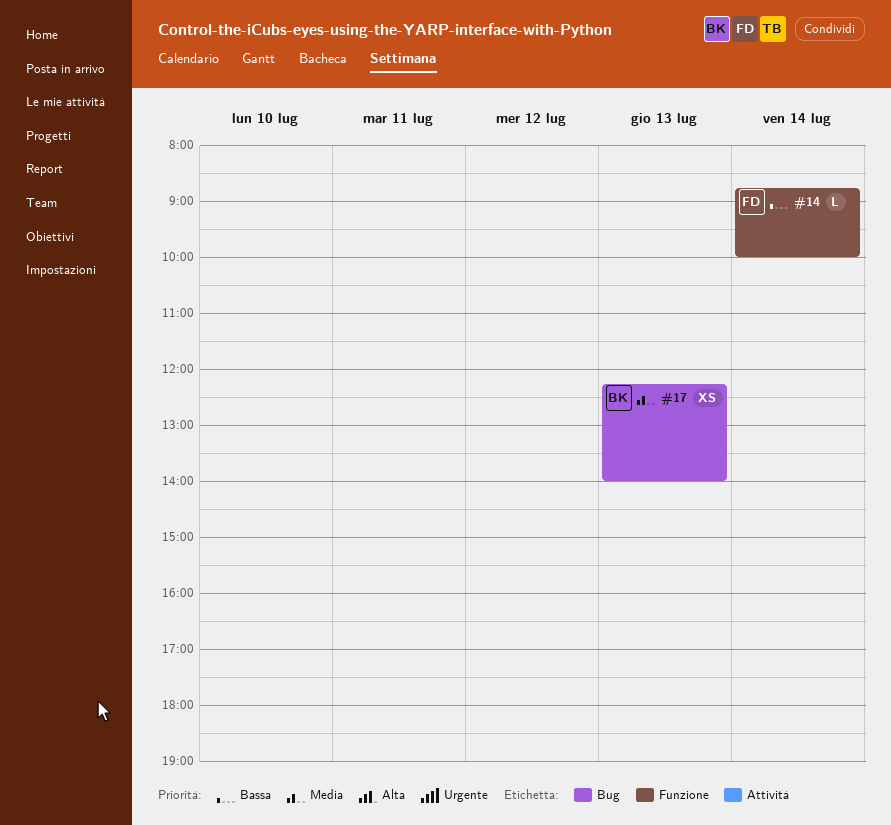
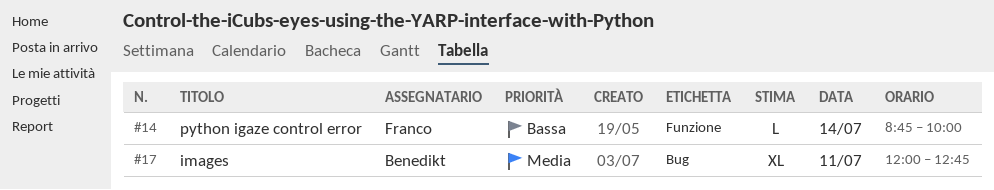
#17, estimate: XS -> XL
#17, day: Jul 13 -> Jul 11
#17, begins: 12:15 -> 12:00
#17, ends: 14:00 -> 12:45

